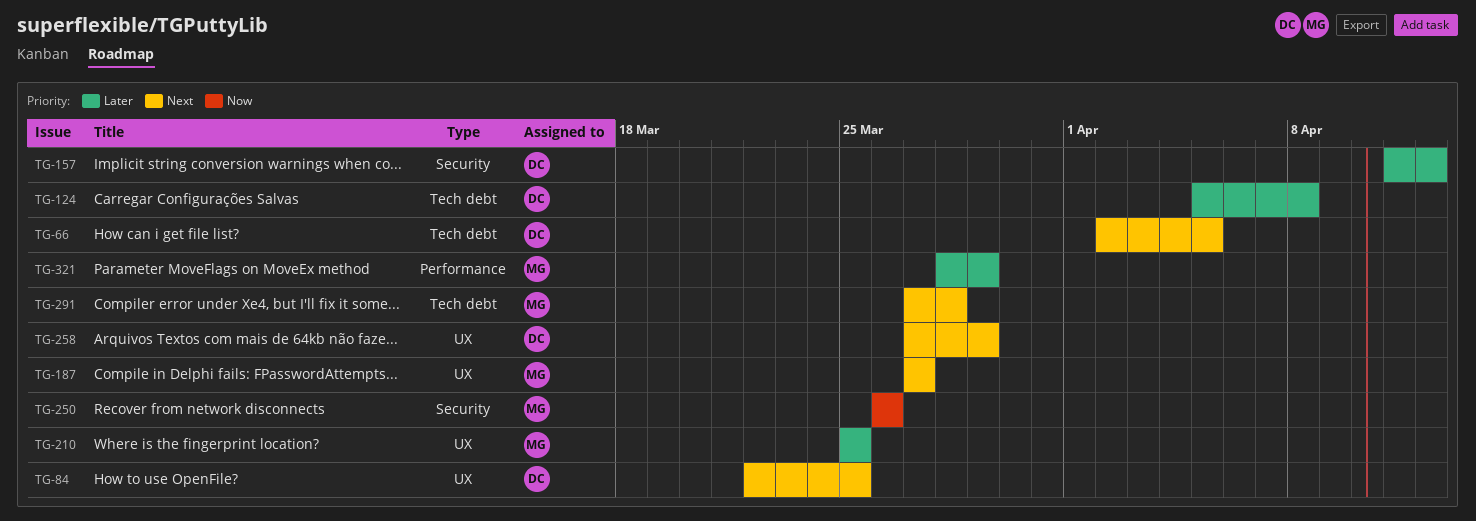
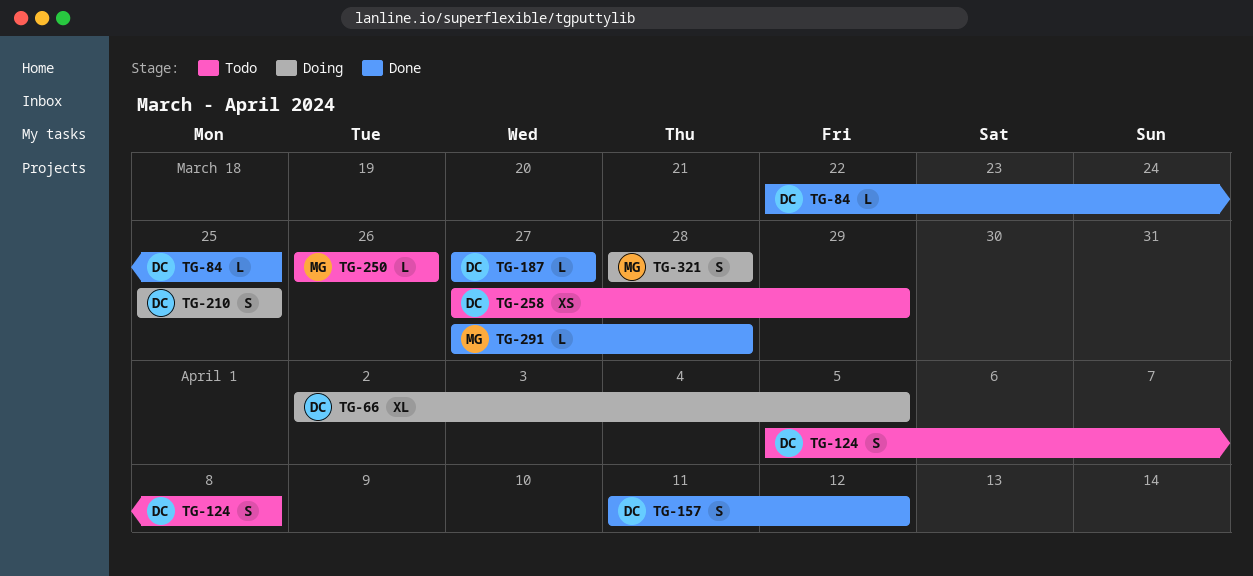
TG-187, owner: MG -> DC
TG-210, owner: MG -> DC
TG-321, due: Mar 29 -> Mar 28

